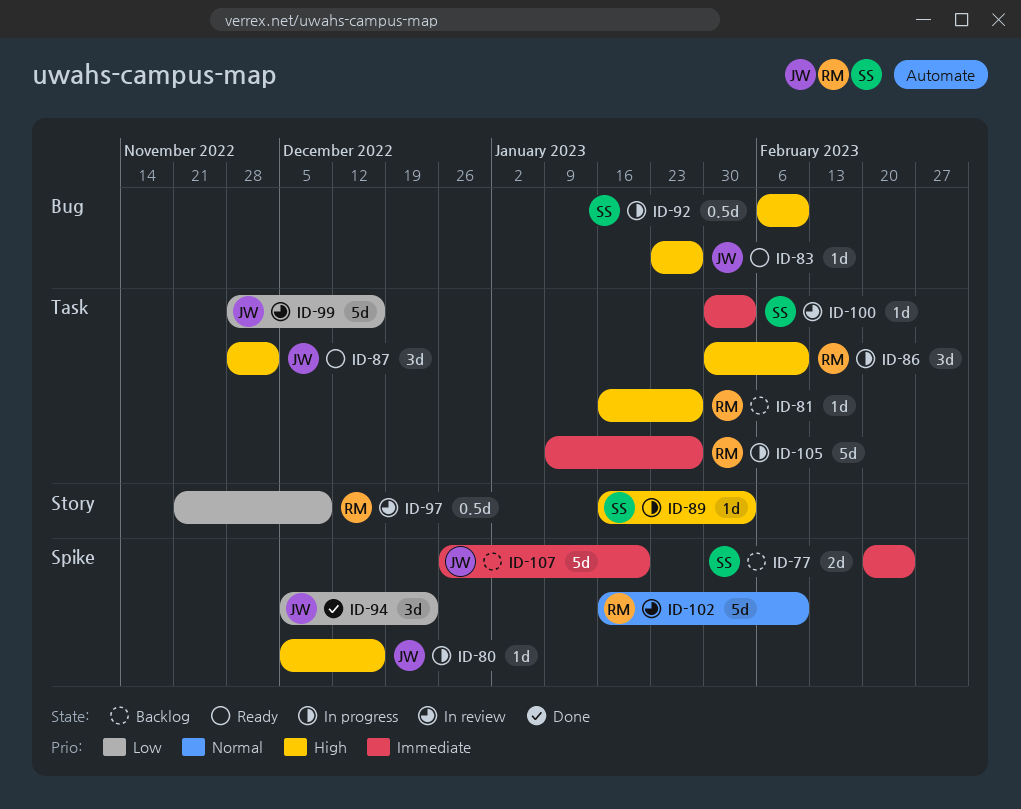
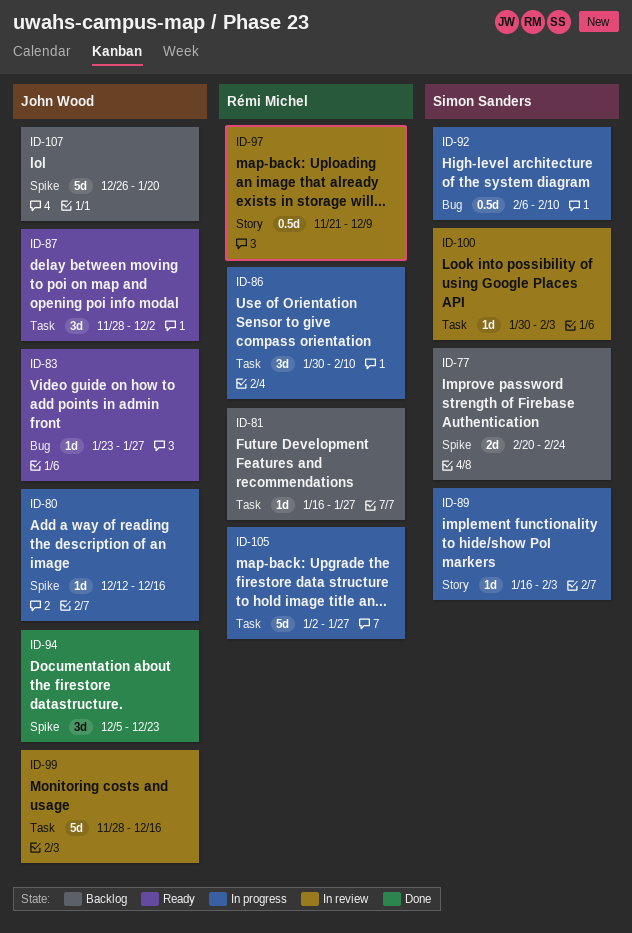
ID-80, start: Dec 5 -> Dec 12
ID-102: present -> none
ID-105, start: Jan 9 -> Jan 2

